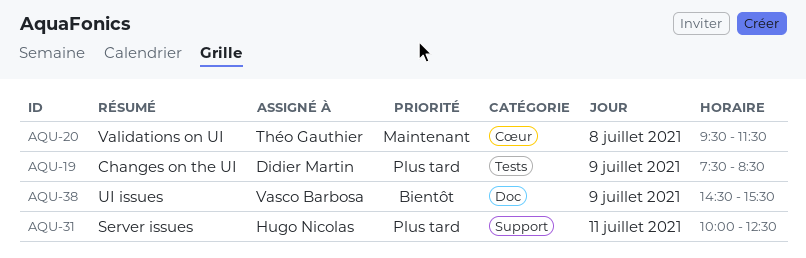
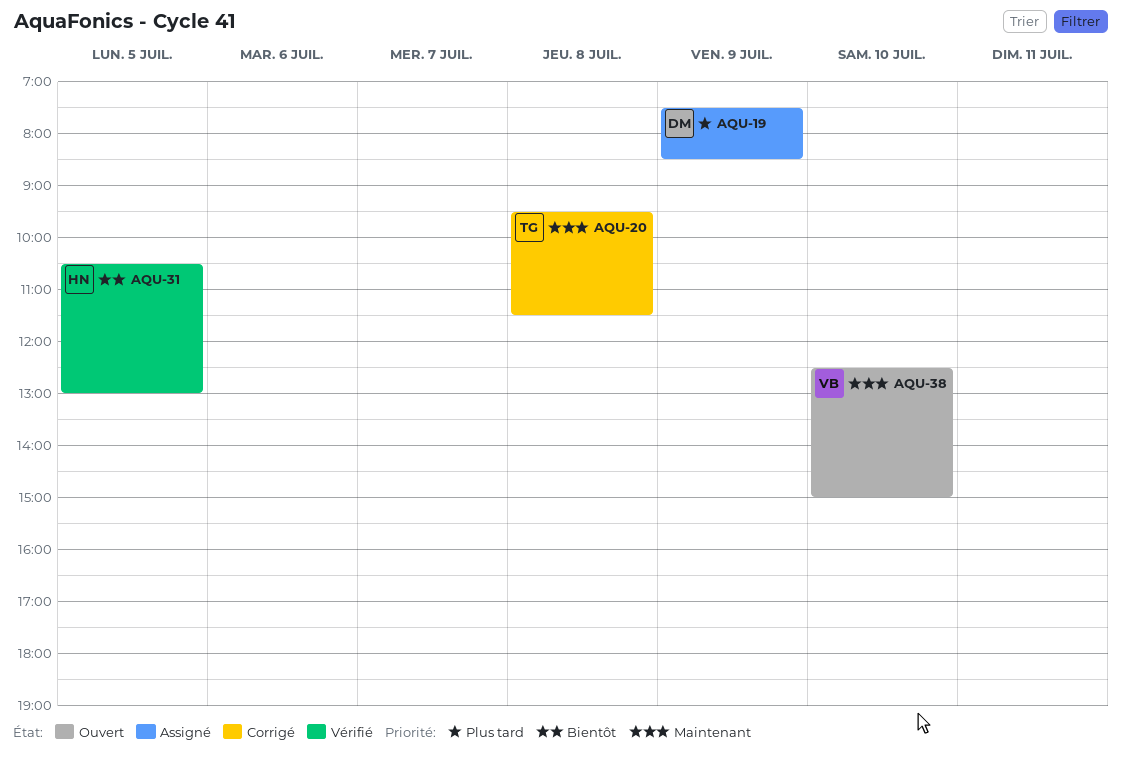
AQU-31, priority: Plus tard -> Bientôt
AQU-31, day: Jul 11 -> Jul 5
AQU-31, begins: 10:00 -> 10:30
AQU-31, ends: 12:30 -> 13:00
AQU-38, priority: Bientôt -> Maintenant
AQU-38, day: Jul 9 -> Jul 10
AQU-38, begins: 14:30 -> 12:30
AQU-38, ends: 15:30 -> 15:00

